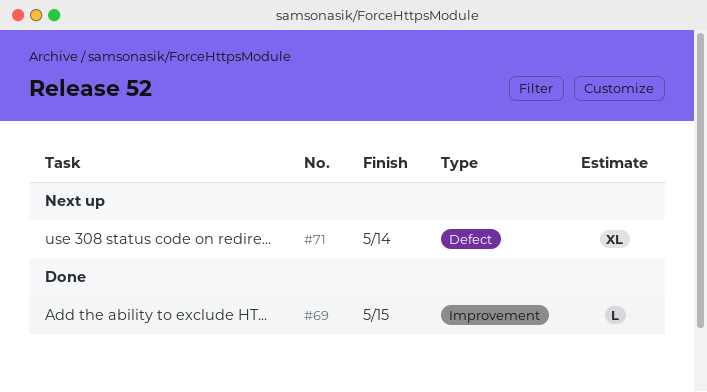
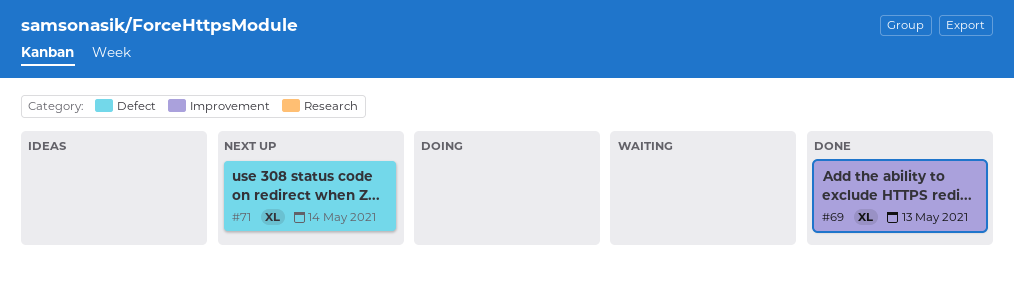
#69, estimate: L -> XL
#69, due: May 15 -> May 13

